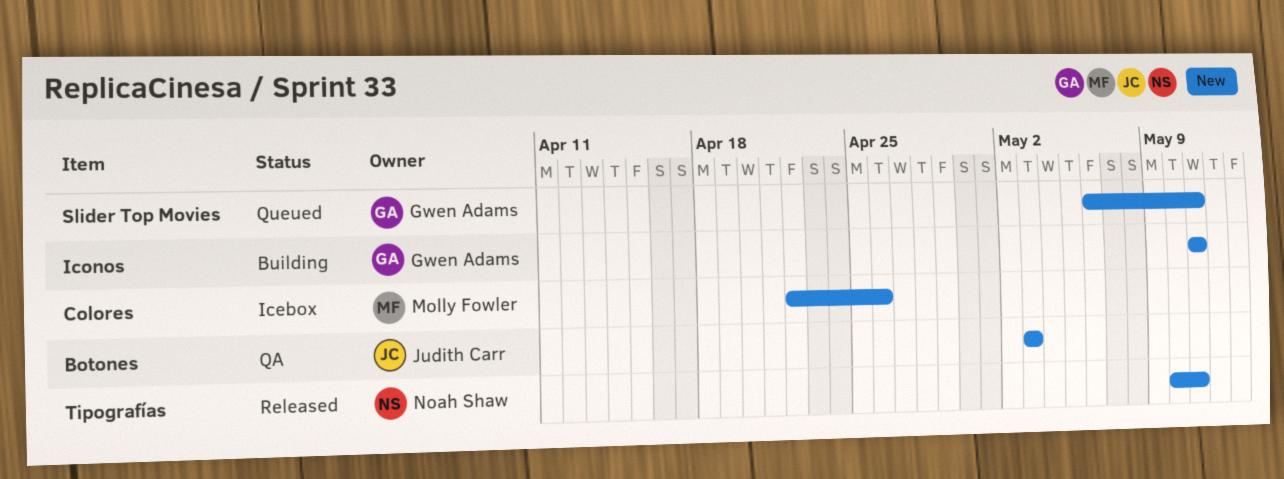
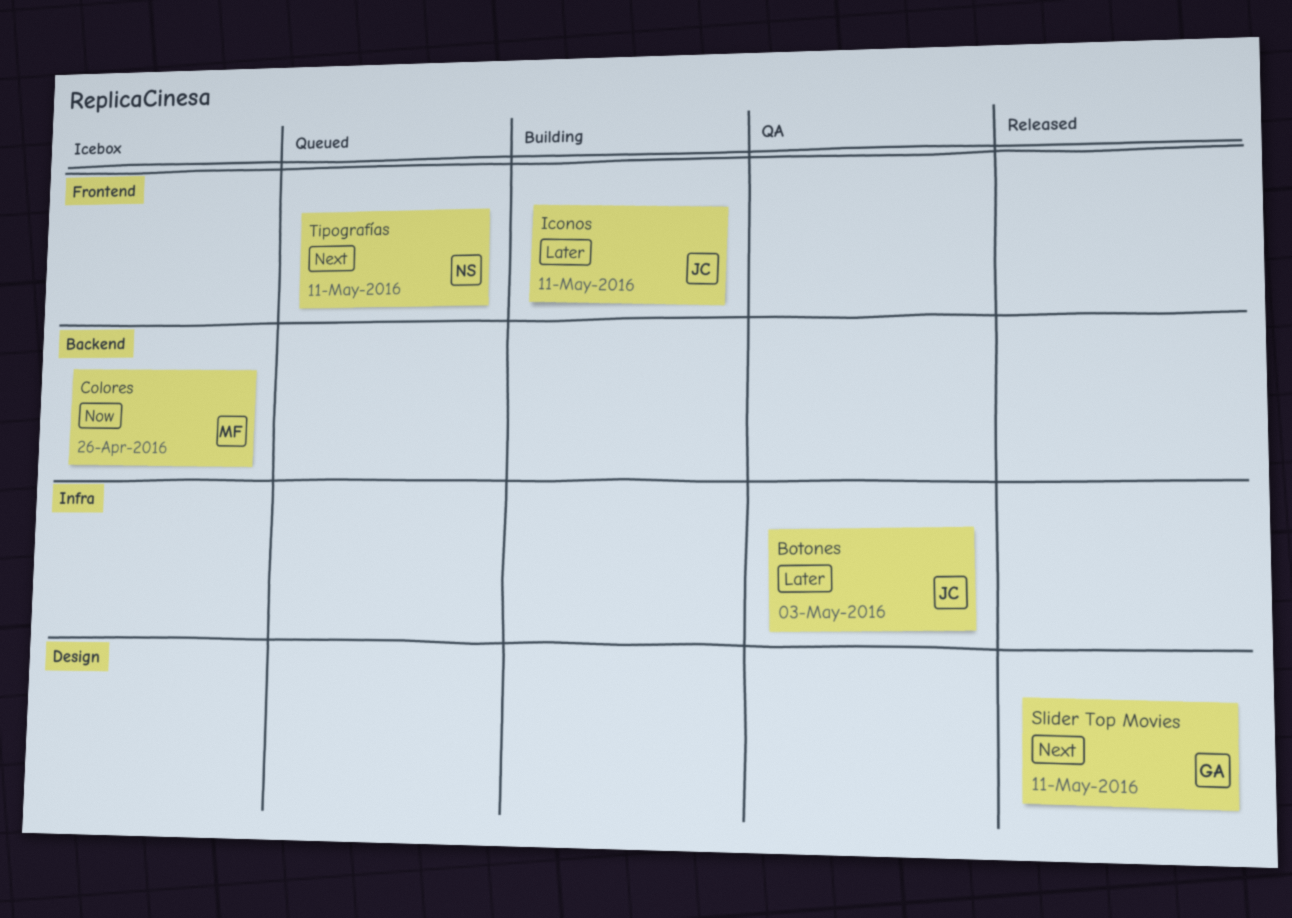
Iconos, owner: Gwen Adams -> Judith Carr
Slider Top Movies, status: Queued -> Released
Tipografías, status: Released -> Queued

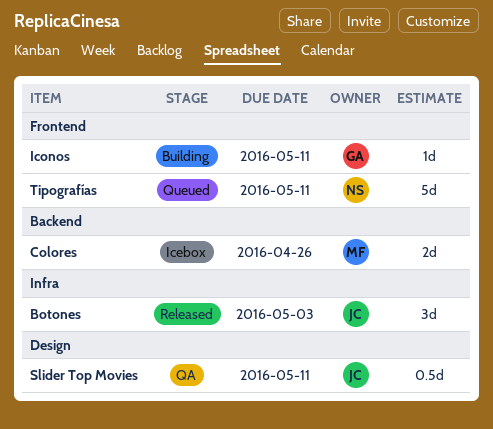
Botones, status: QA -> Released
Iconos, owner: JC -> GA
Slider Top Movies, status: Released -> QA
Slider Top Movies, owner: GA -> JC

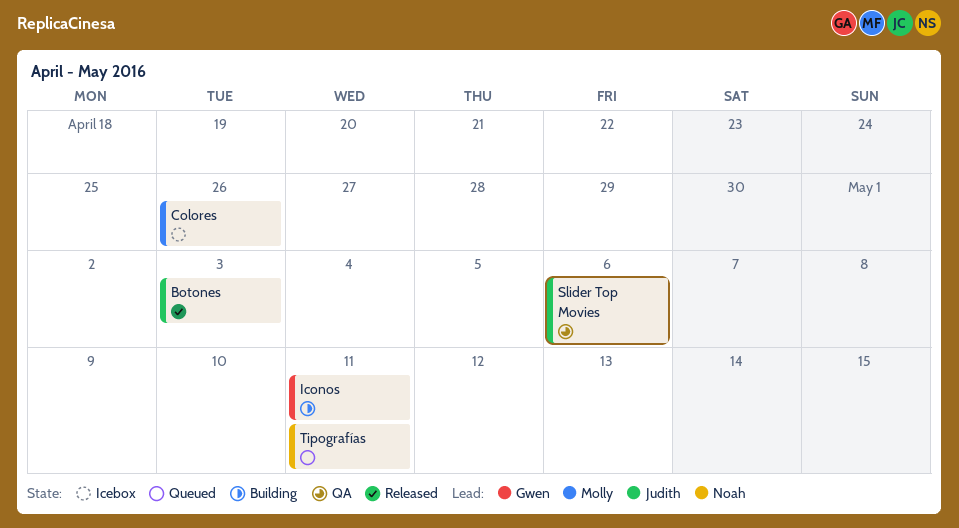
Slider Top Movies, due: May 11 -> May 6

